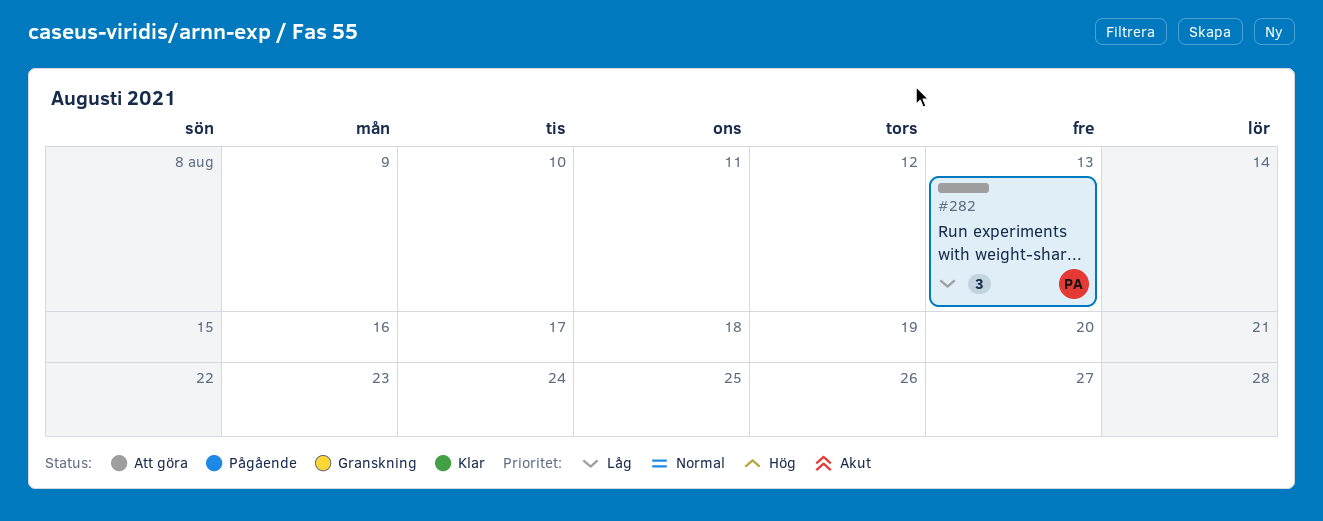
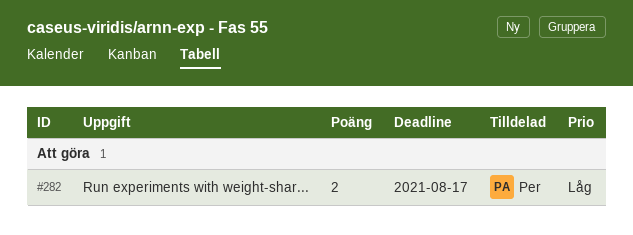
#282, estimate: 3 -> 2
#282, due: Aug 13 -> Aug 17

